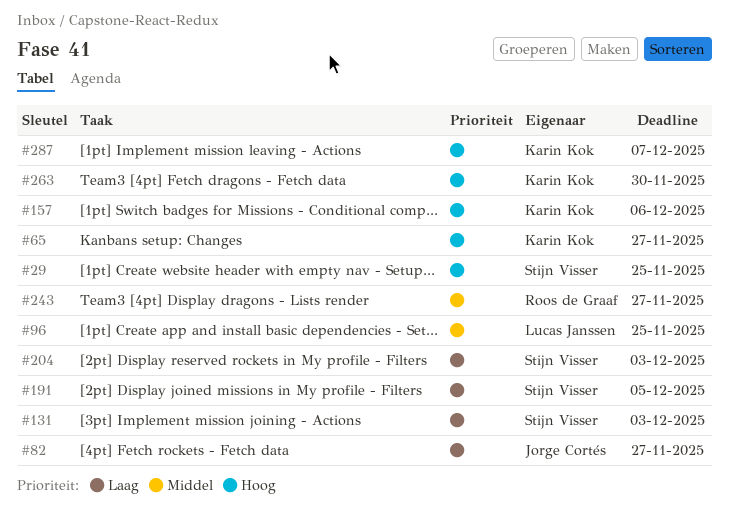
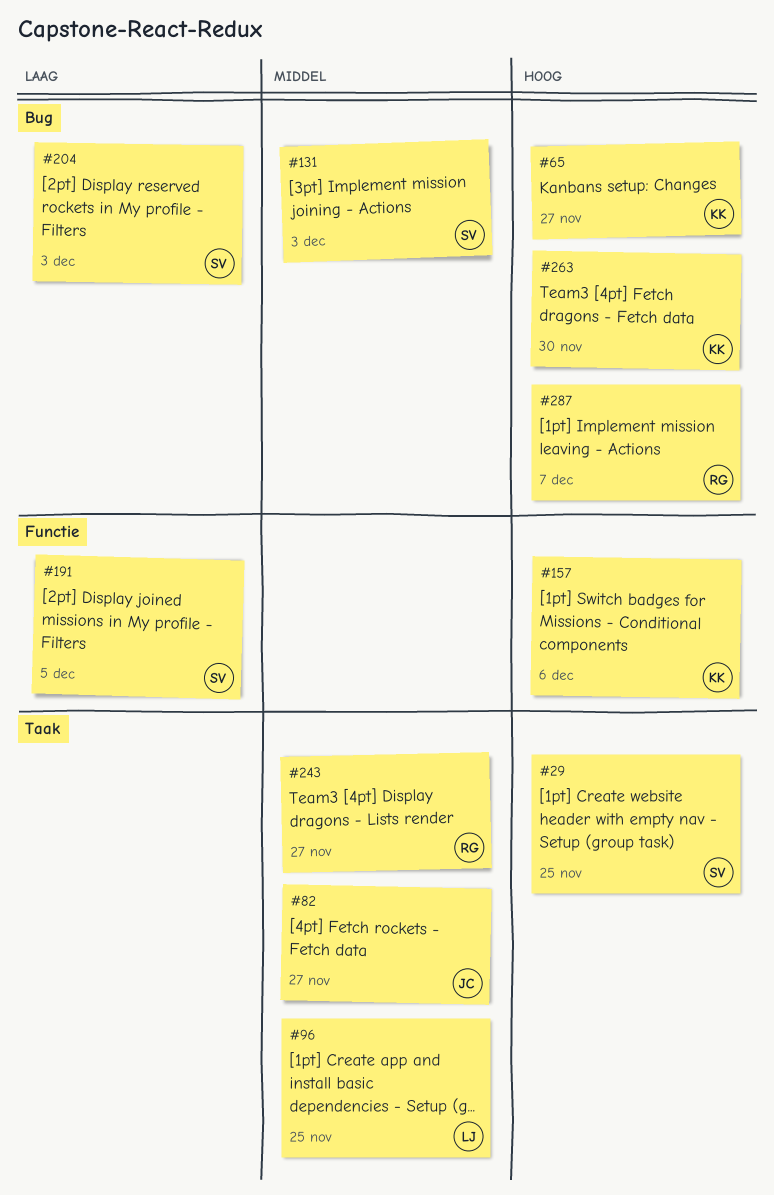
#82, priority: Laag -> Middel
#131, priority: Laag -> Middel
#287, owner: Karin Kok -> Roos de Graaf

